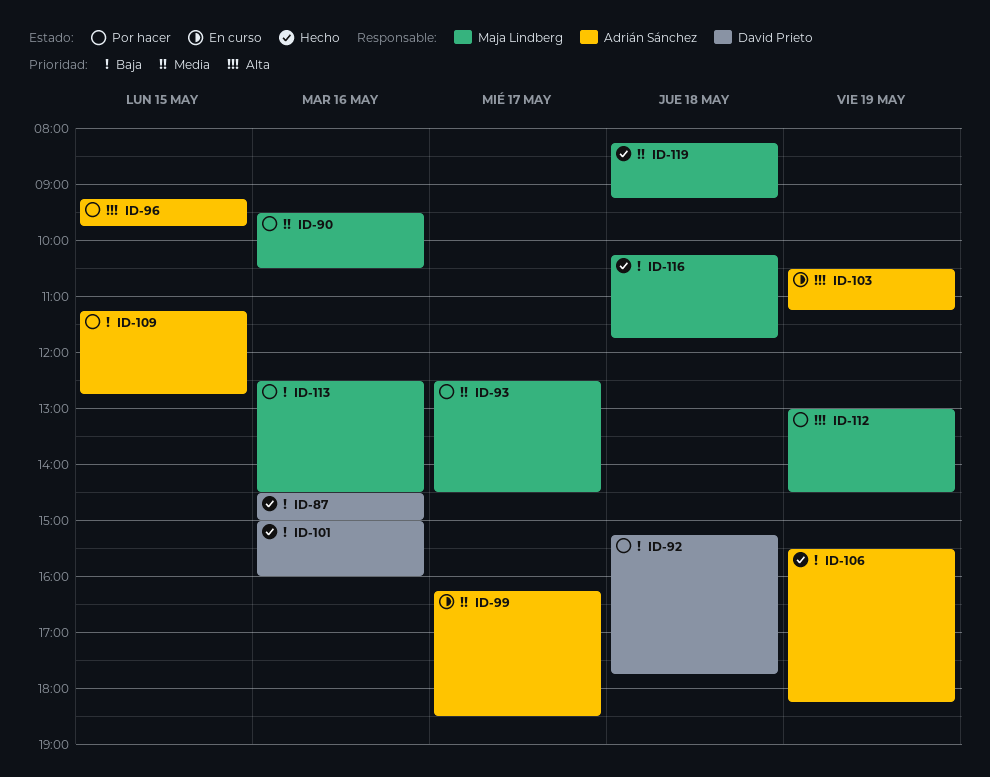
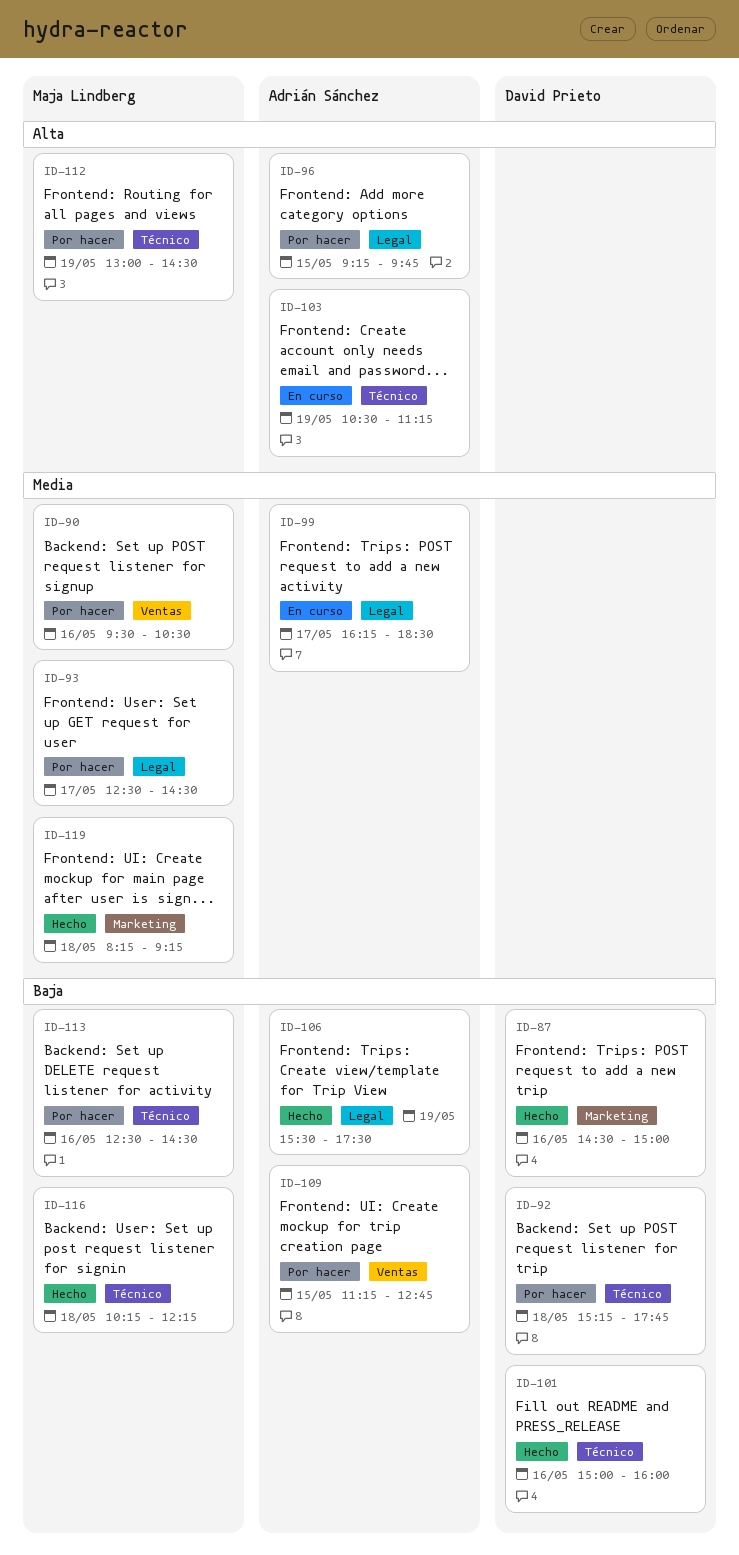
ID-106, ends: 18:15 -> 17:30
ID-116, ends: 11:45 -> 12:15

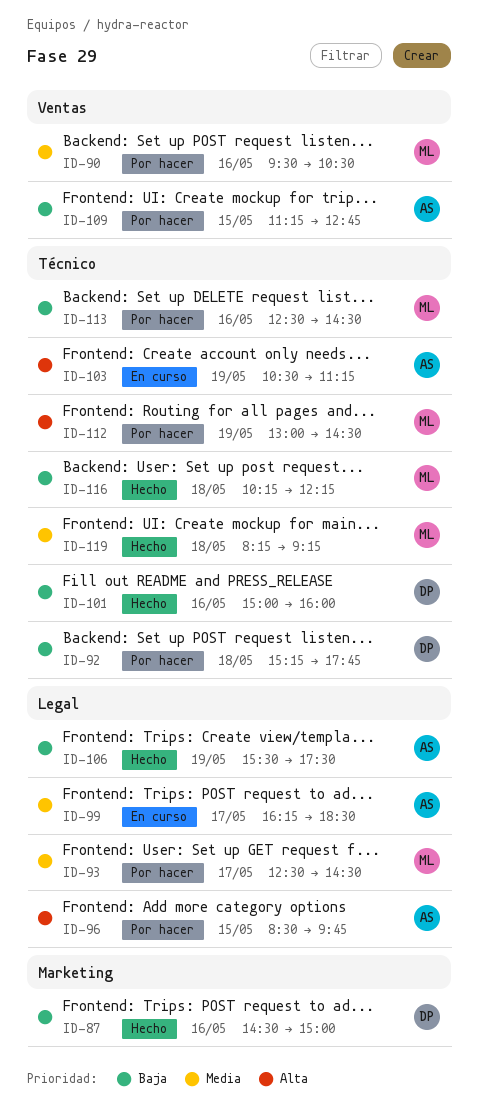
ID-96, begins: 09:15 -> 08:30
ID-119, label: Marketing -> Técnico

